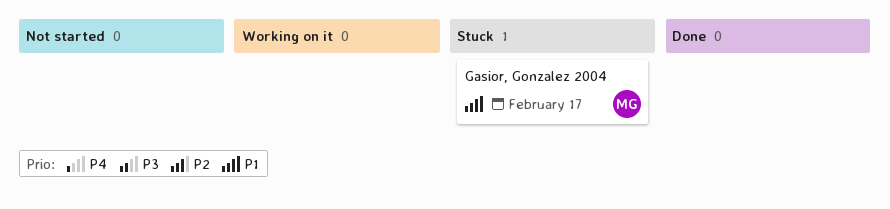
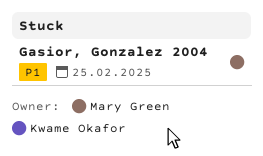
Gasior, Gonzalez 2004, due: Feb 17 -> Feb 25

